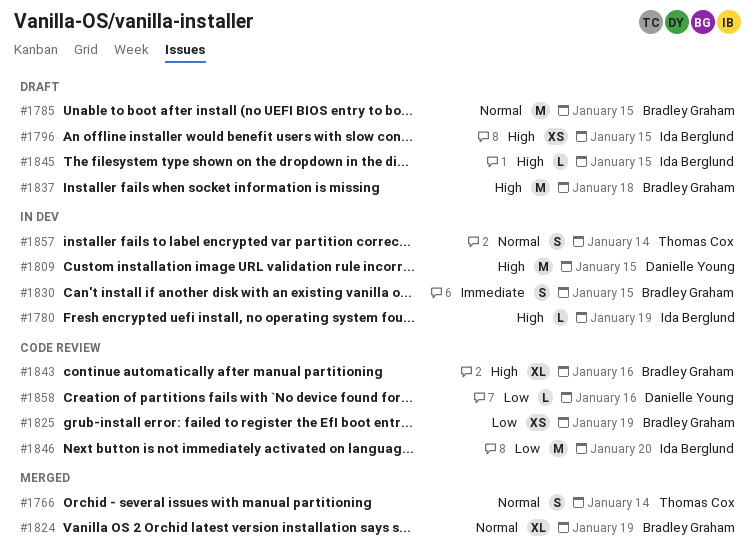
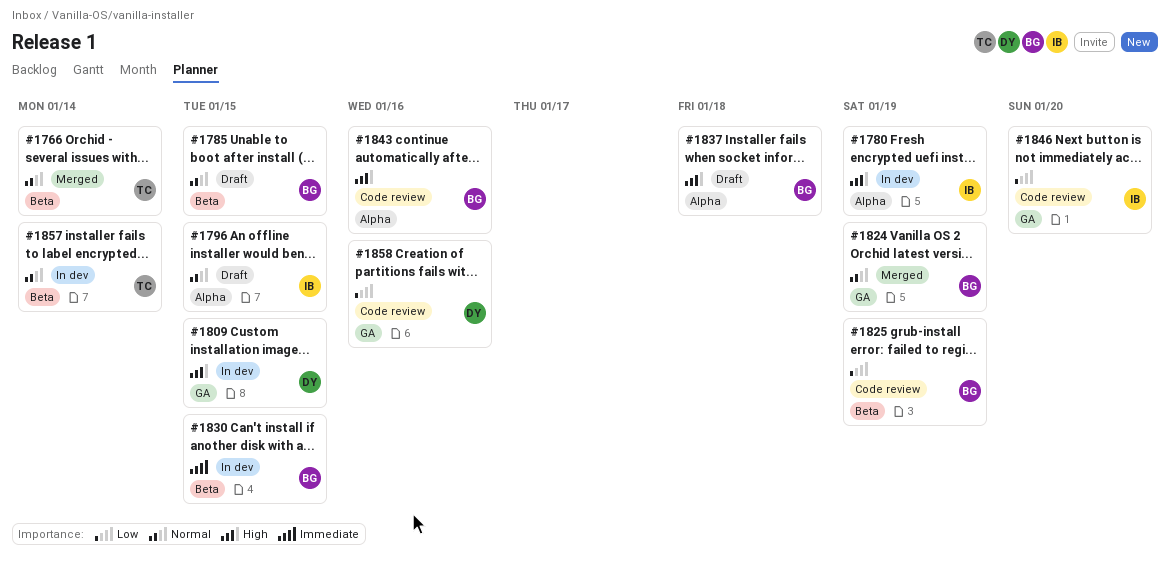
#1796, priority: High -> Normal
#1845: present -> none

